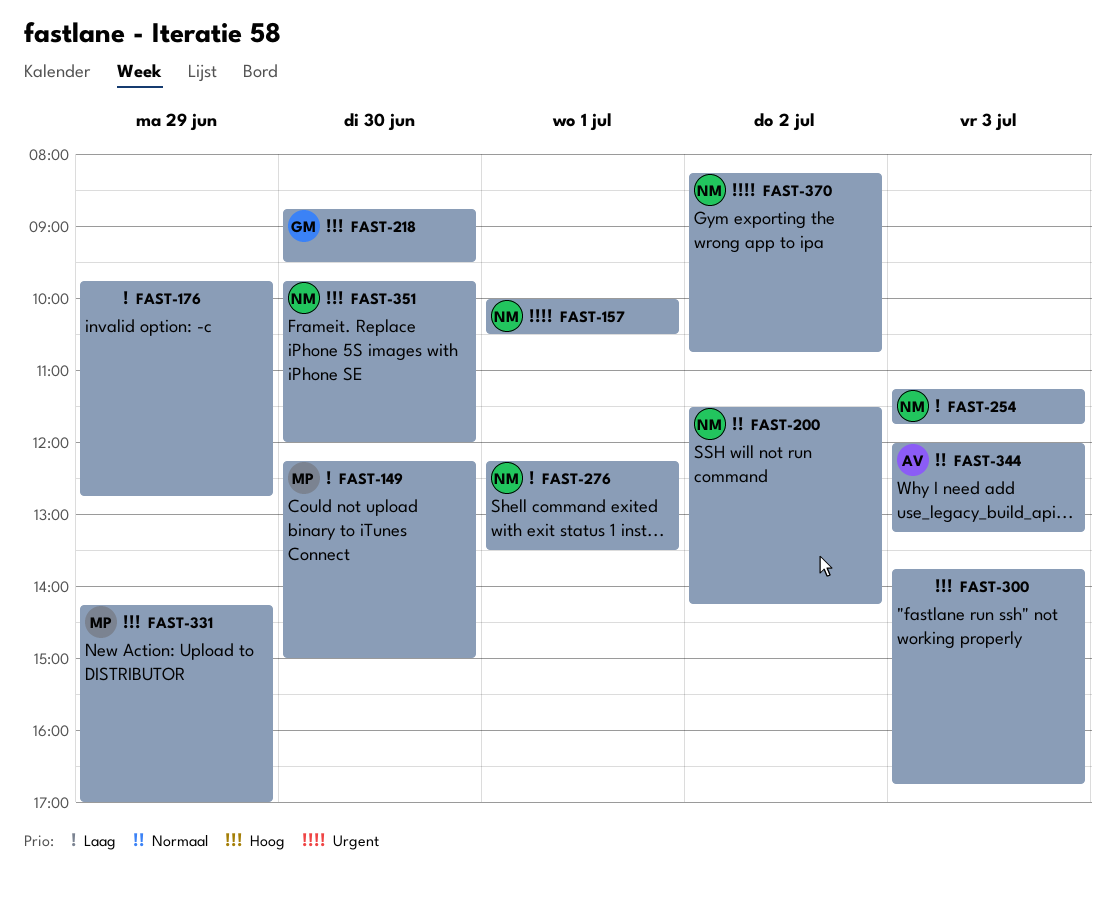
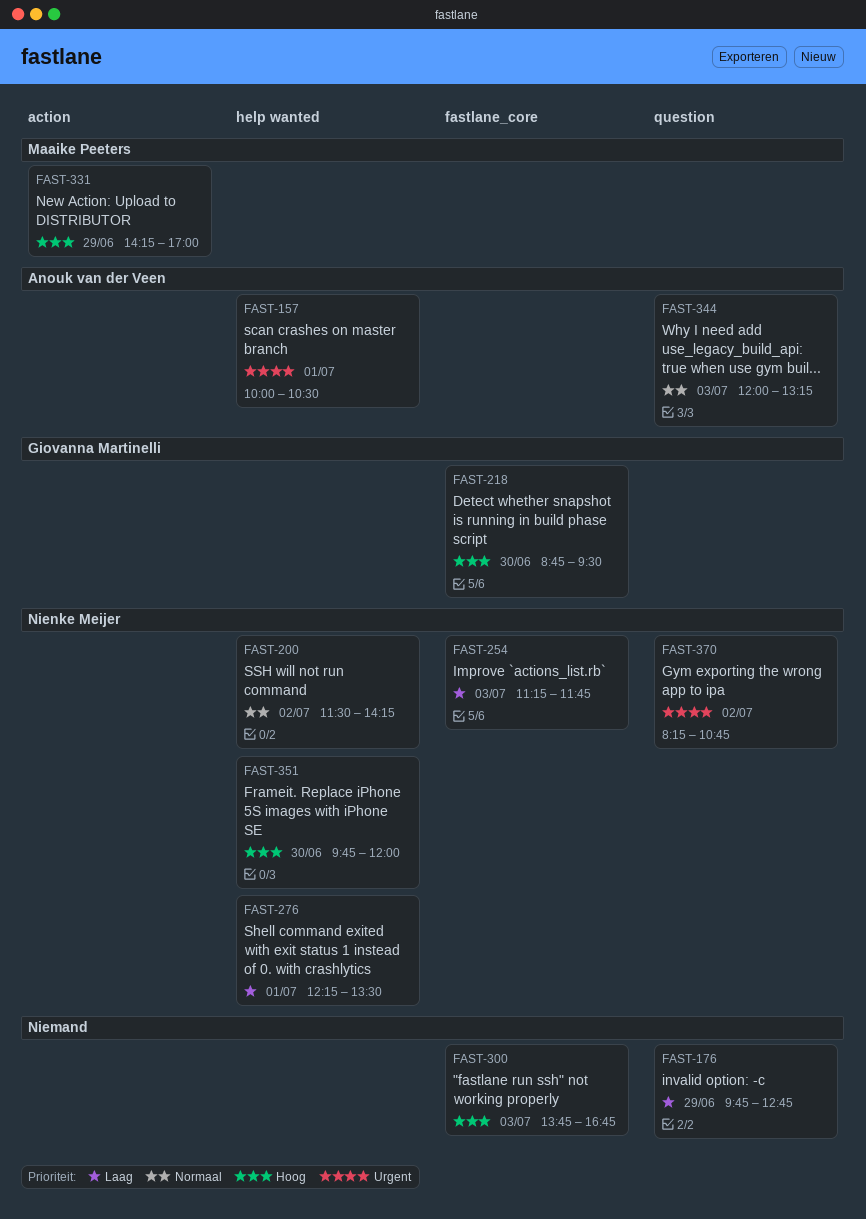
FAST-149: present -> none
FAST-157, owner: Nienke Meijer -> Anouk van der Veen

